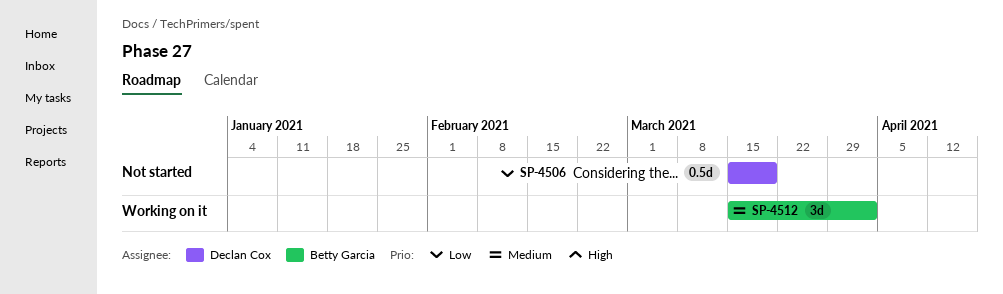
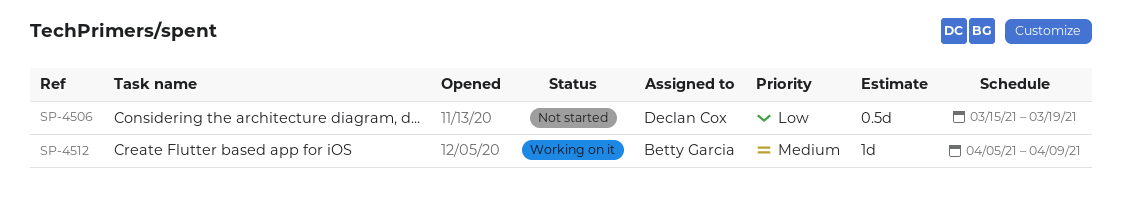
SP-4512, estimate: 3d -> 1d
SP-4512, start: Mar 15 -> Apr 5
SP-4512, due: Apr 2 -> Apr 9

